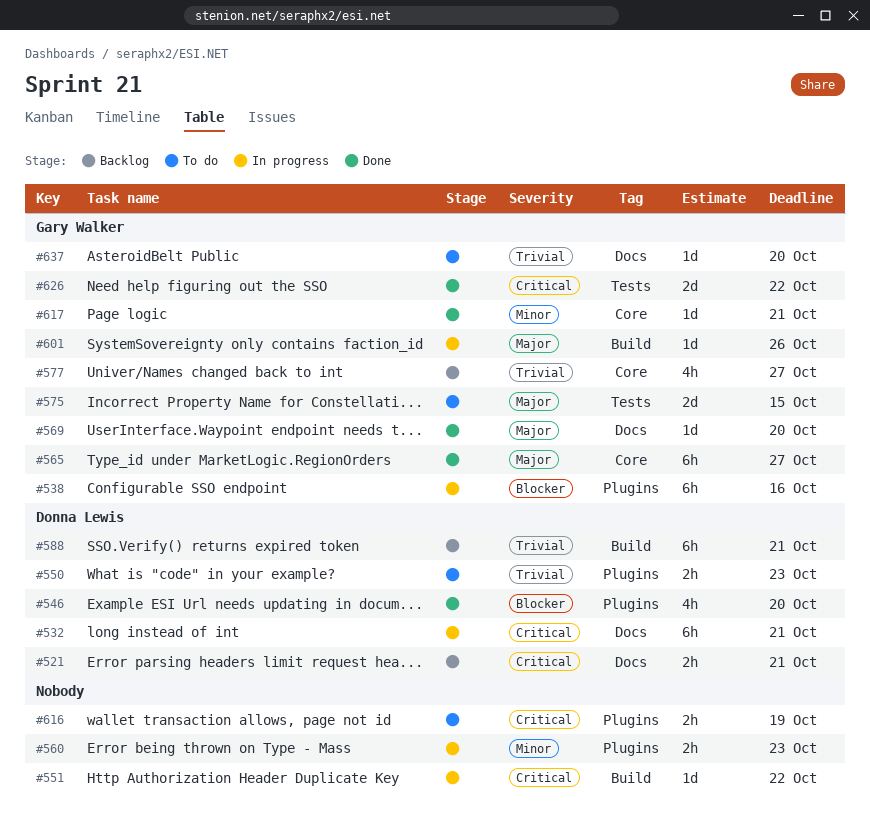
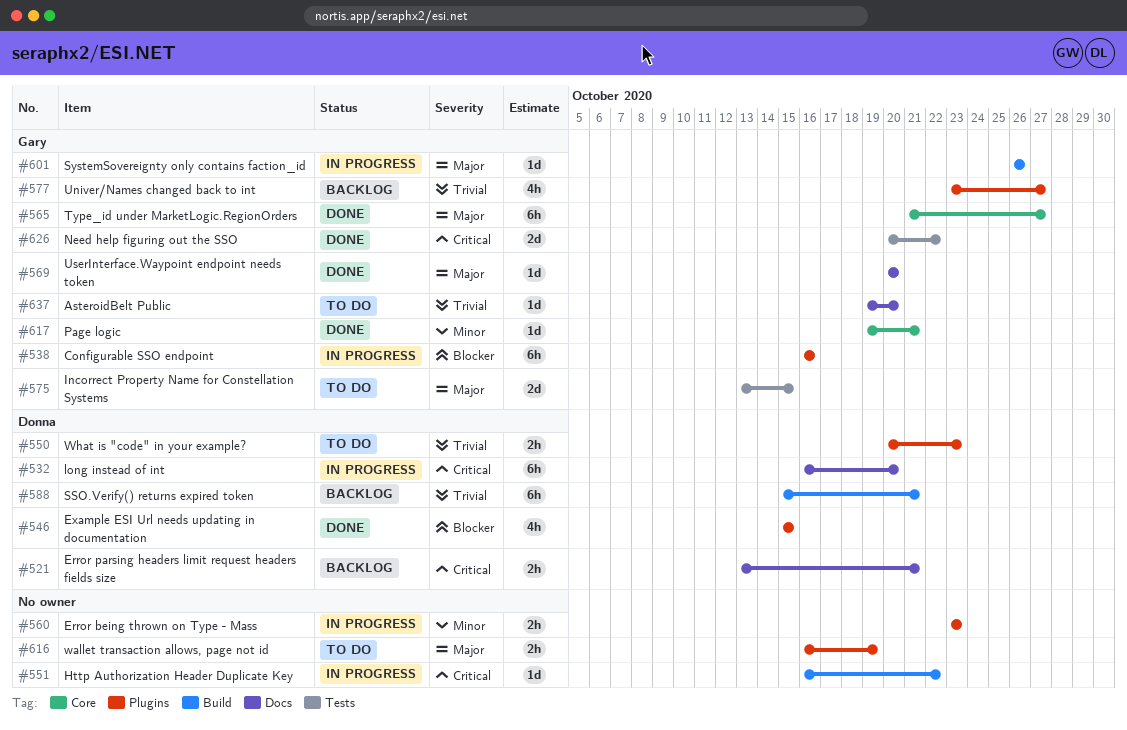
#532, due: Oct 21 -> Oct 20
#546, due: Oct 20 -> Oct 15
#577, label: Core -> Plugins
#616, priority: Critical -> Major

